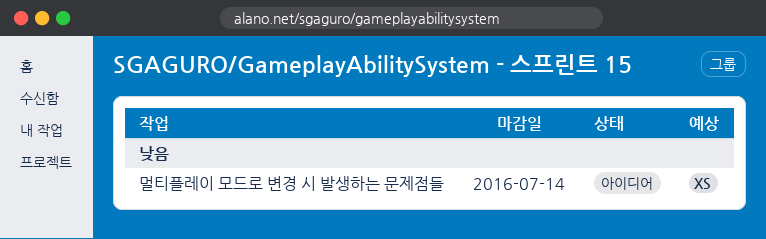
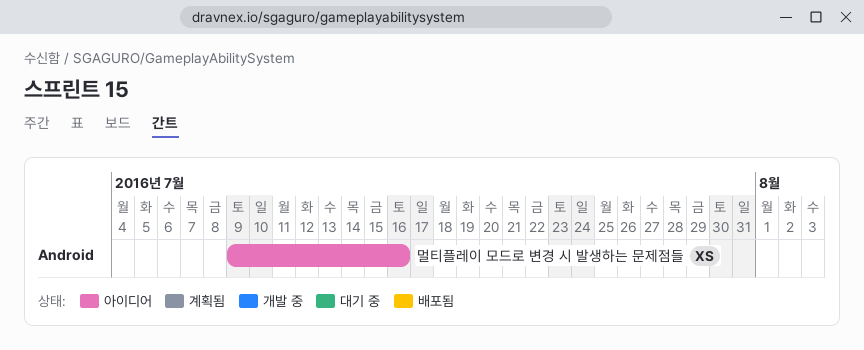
멀티플레이 모드로 변경 시 발생하는 문제점들, due: Jul 14 -> Jul 16

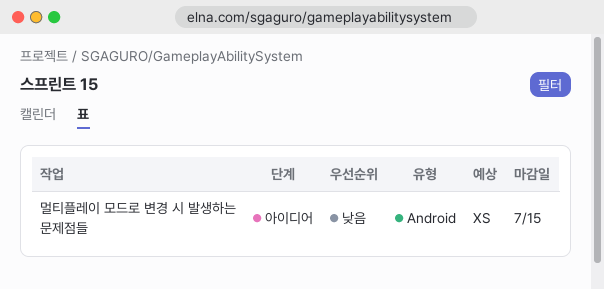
멀티플레이 모드로 변경 시 발생하는 문제점들, due: Jul 16 -> Jul 15

